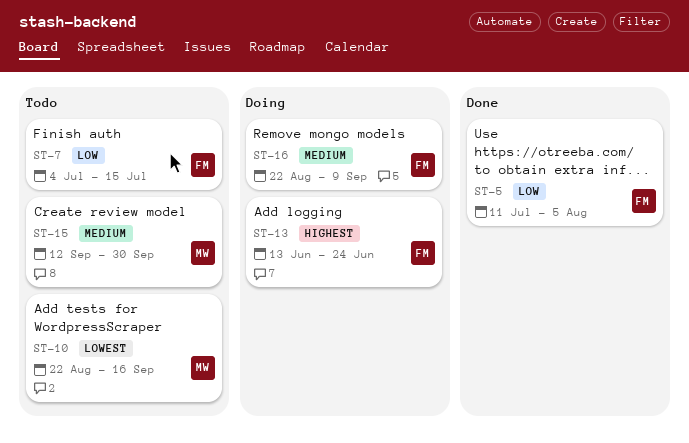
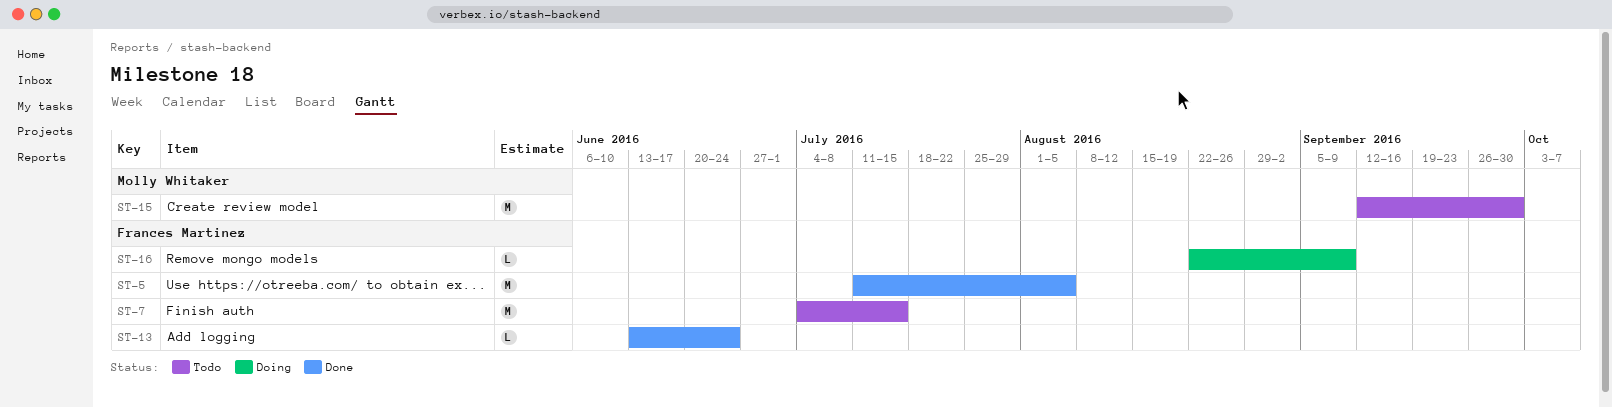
ST-10: present -> none
ST-13, status: Doing -> Done

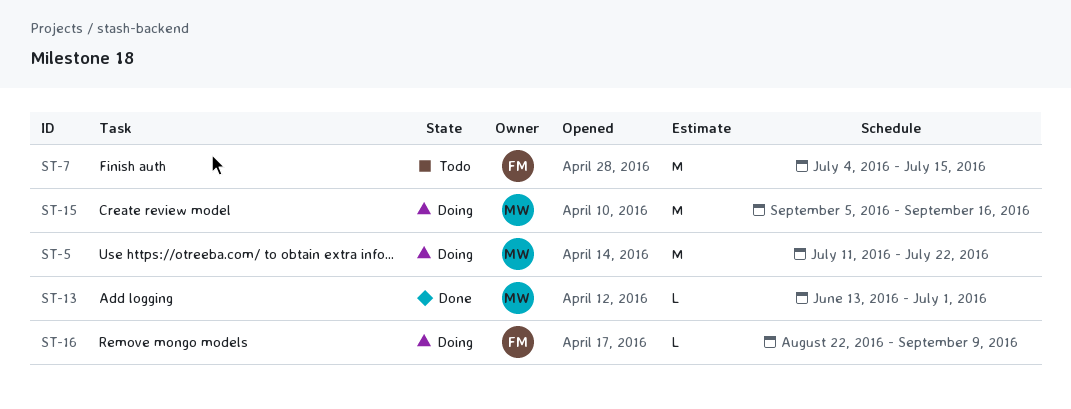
ST-5, status: Done -> Doing
ST-5, owner: Frances Martinez -> Molly Whitaker
ST-5, due: Aug 5 -> Jul 22
ST-13, owner: Frances Martinez -> Molly Whitaker
ST-13, due: Jun 24 -> Jul 1
ST-15, status: Todo -> Doing
ST-15, start: Sep 12 -> Sep 5
ST-15, due: Sep 30 -> Sep 16

